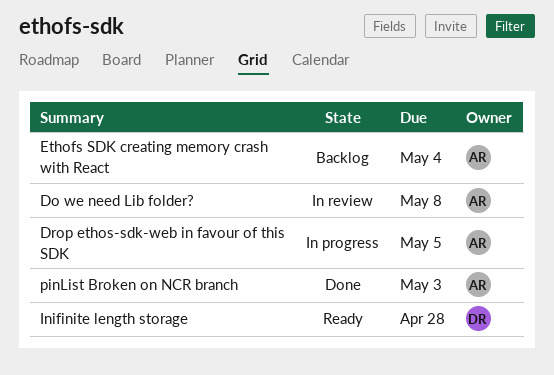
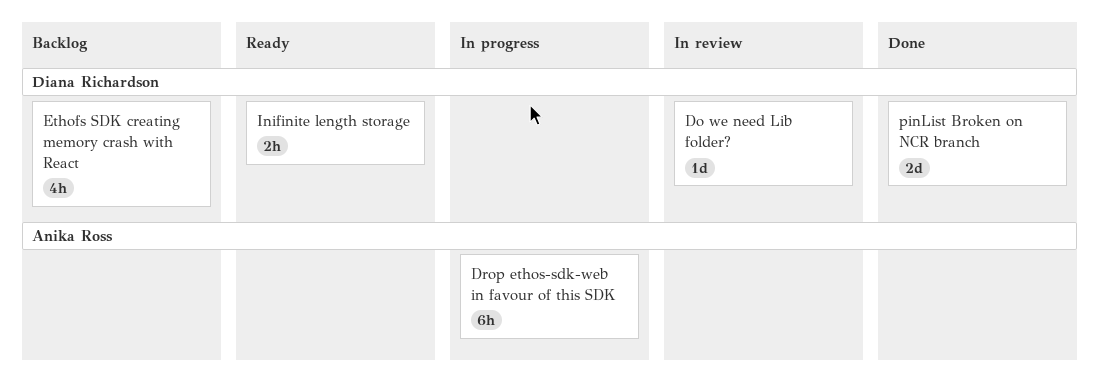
Do we need Lib folder?, owner: Anika Ross -> Diana Richardson
Ethofs SDK creating memory crash with React, owner: Anika Ross -> Diana Richardson
pinList Broken on NCR branch, owner: Anika Ross -> Diana Richardson

